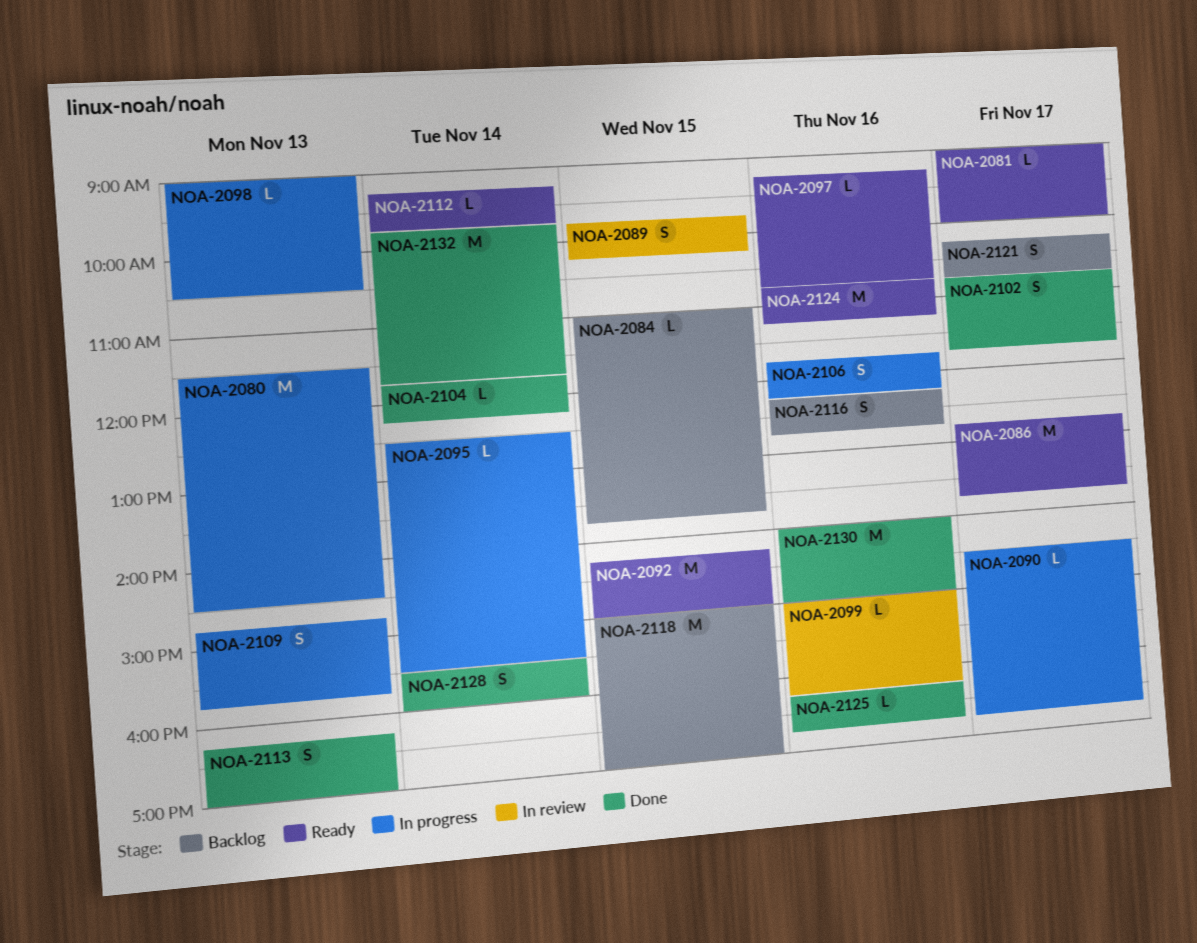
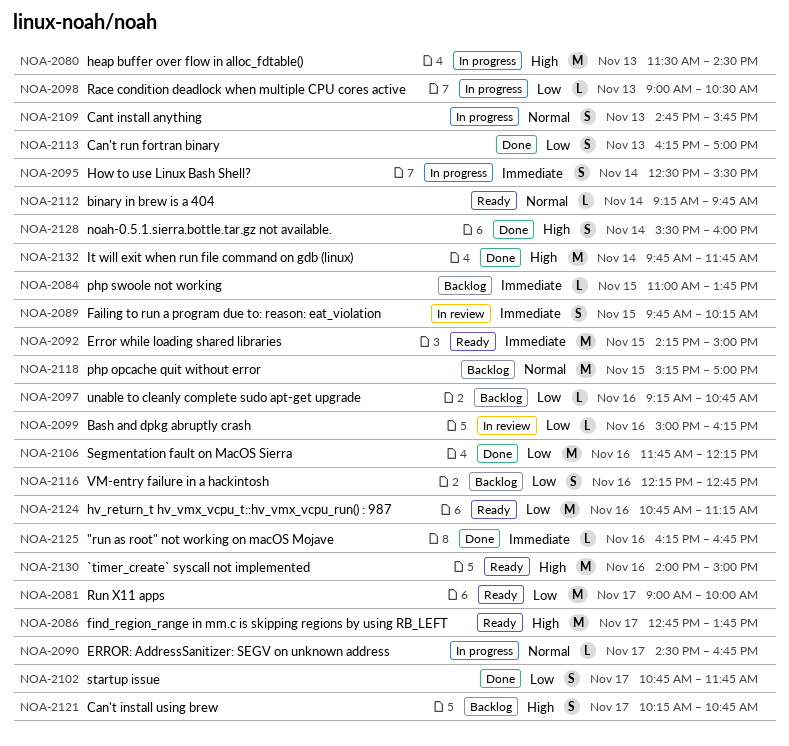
NOA-2081, estimate: L -> M
NOA-2095, estimate: L -> S
NOA-2097, status: Ready -> Backlog
NOA-2104: present -> none
NOA-2106, status: In progress -> Done
NOA-2106, estimate: S -> M
NOA-2118, begins: 15:00 -> 15:15
NOA-2130, status: Done -> Ready

